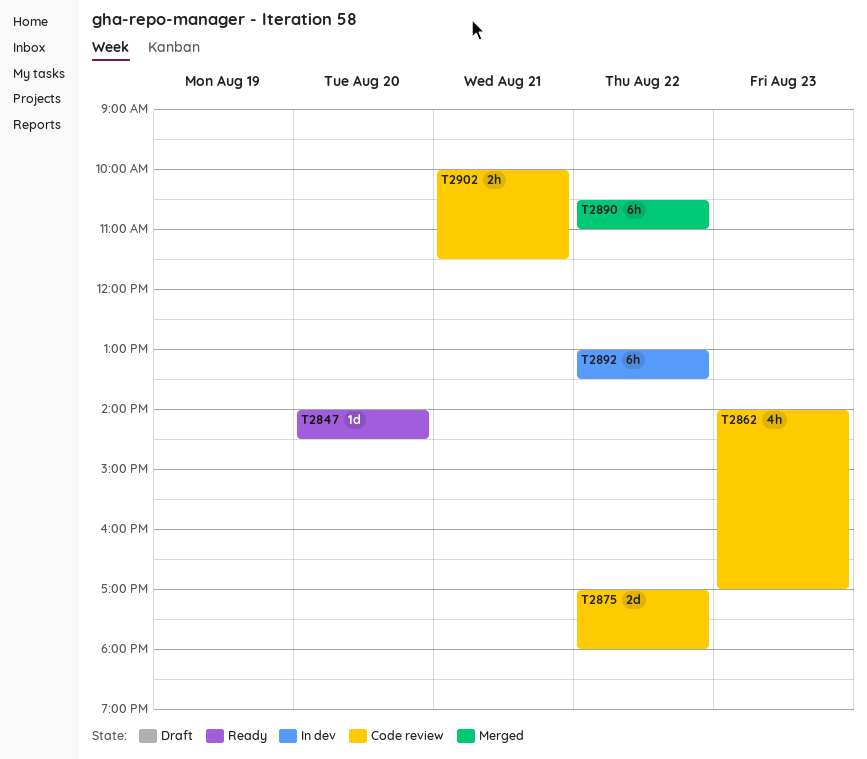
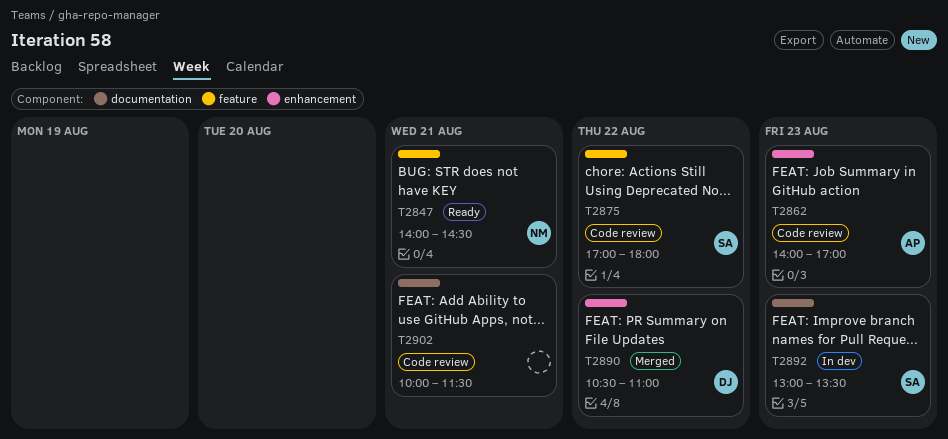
T2847, day: Aug 20 -> Aug 21
T2892, day: Aug 22 -> Aug 23

